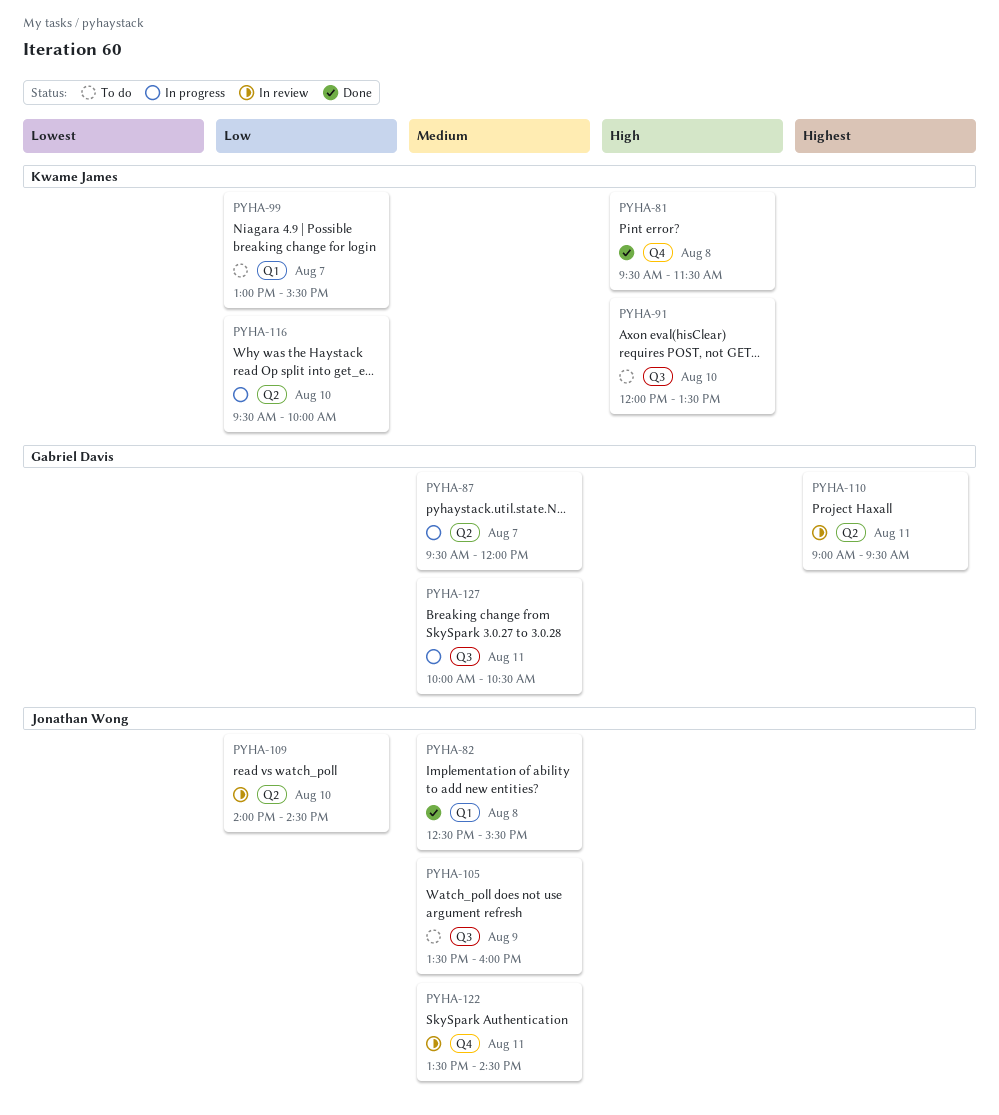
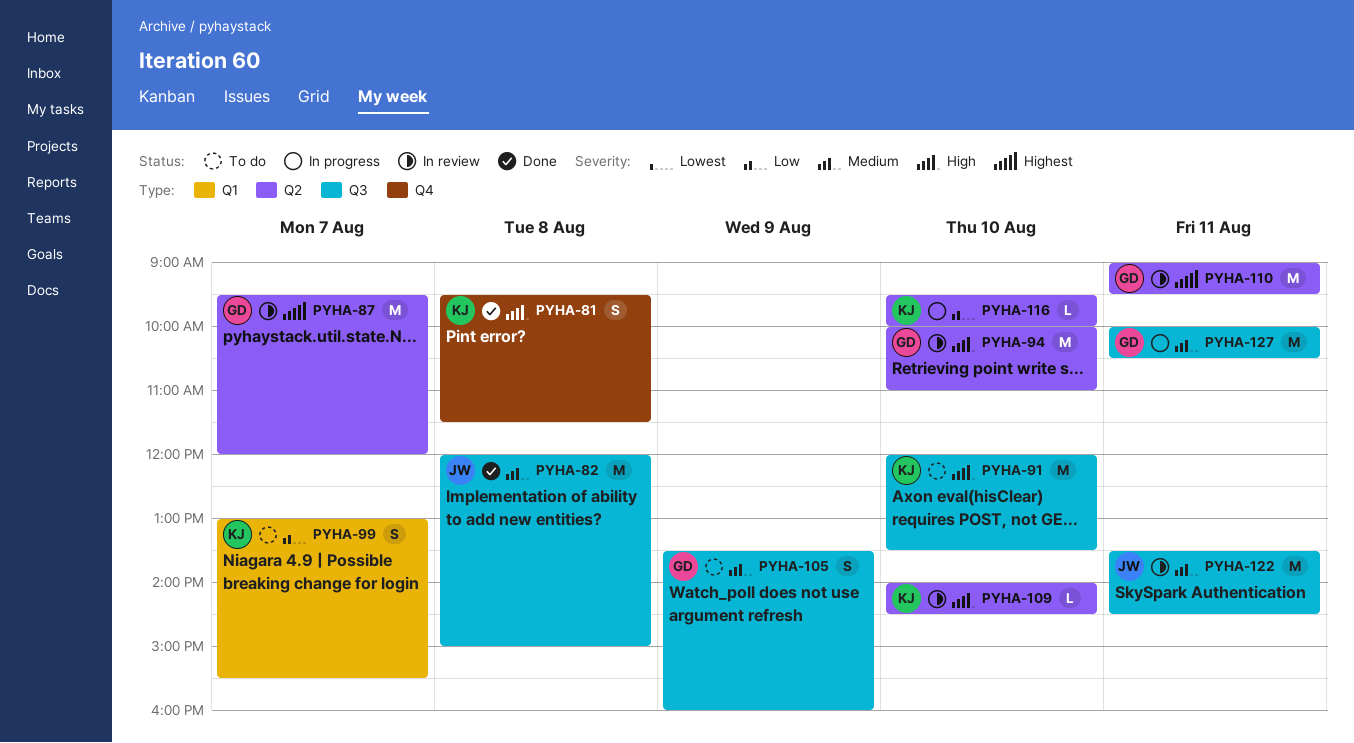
PYHA-82, label: Q1 -> Q3
PYHA-82, begins: 12:30 -> 12:00
PYHA-82, ends: 15:30 -> 15:00
PYHA-87, status: In progress -> In review
PYHA-87, priority: Medium -> Highest
PYHA-94: none -> present
PYHA-105, owner: Jonathan Wong -> Gabriel Davis
PYHA-109, owner: Jonathan Wong -> Kwame James
PYHA-109, priority: Low -> High
PYHA-122, label: Q4 -> Q3

